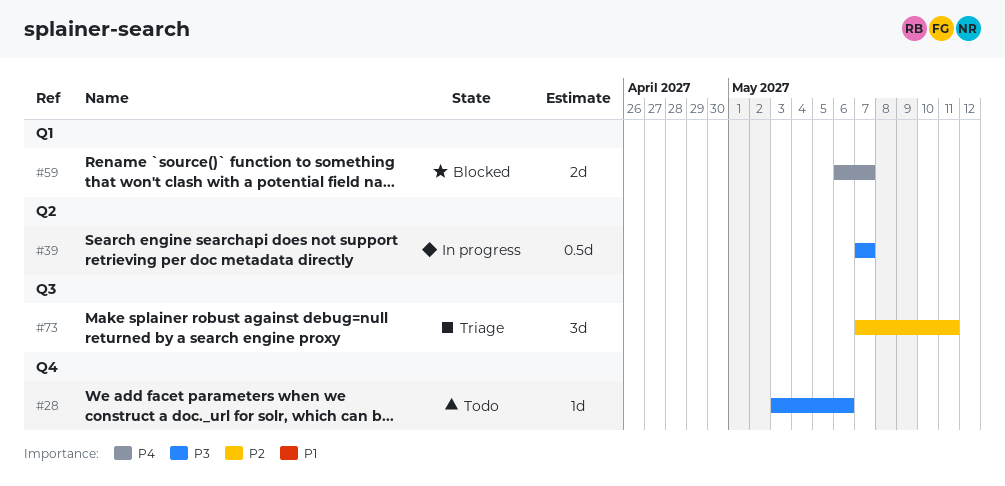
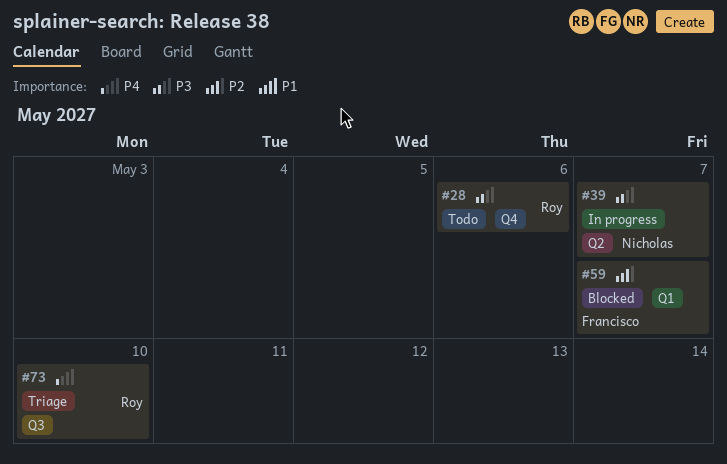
#59, priority: P4 -> P2
#73, priority: P2 -> P4
#73, due: May 11 -> May 10

